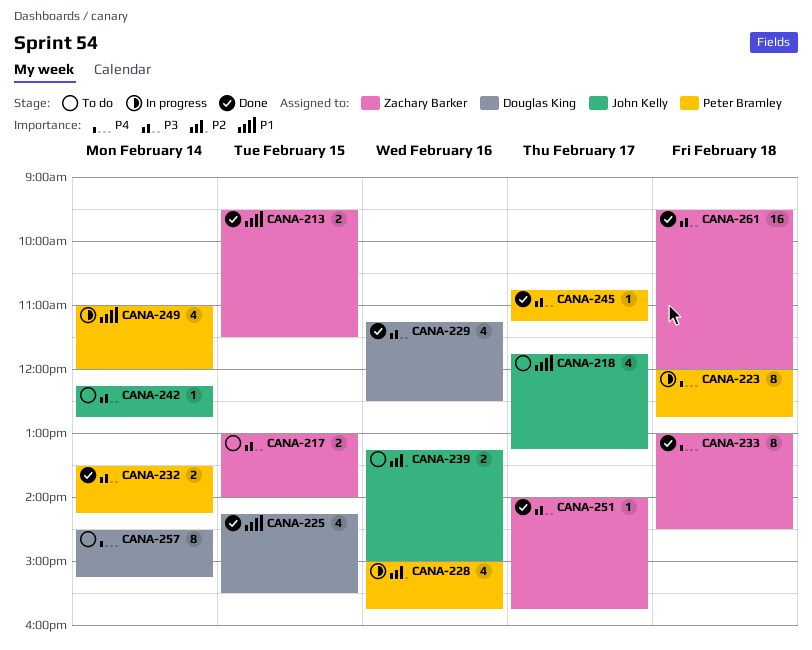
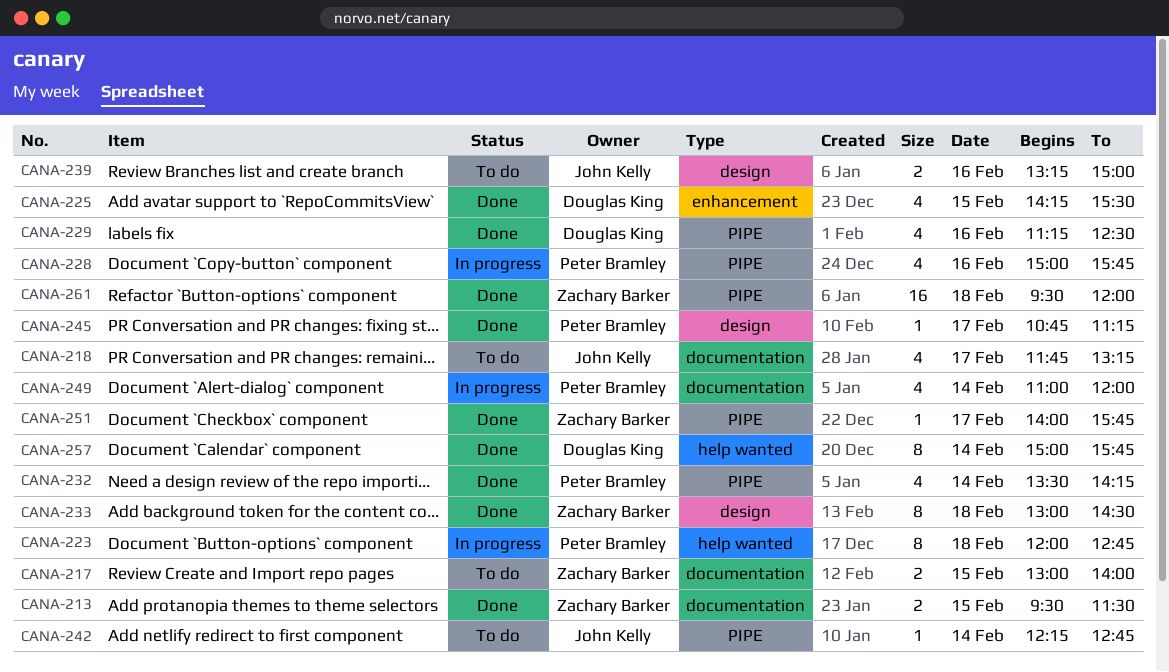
CANA-232, estimate: 2 -> 4
CANA-257, status: To do -> Done
CANA-257, begins: 14:30 -> 15:00
CANA-257, ends: 15:15 -> 15:45

